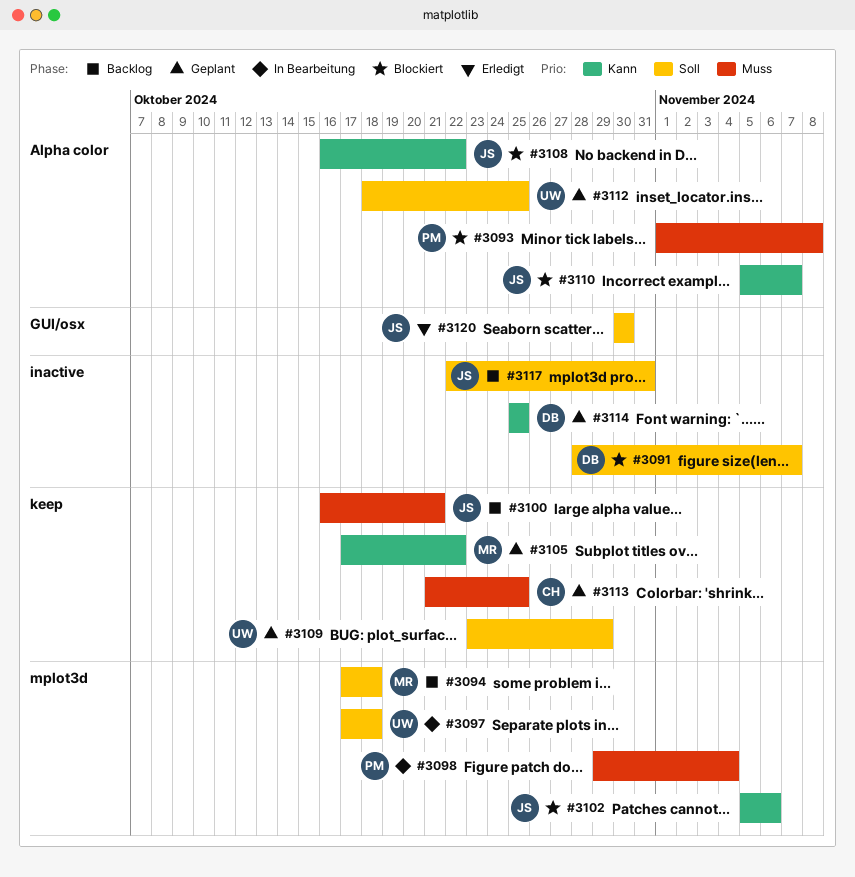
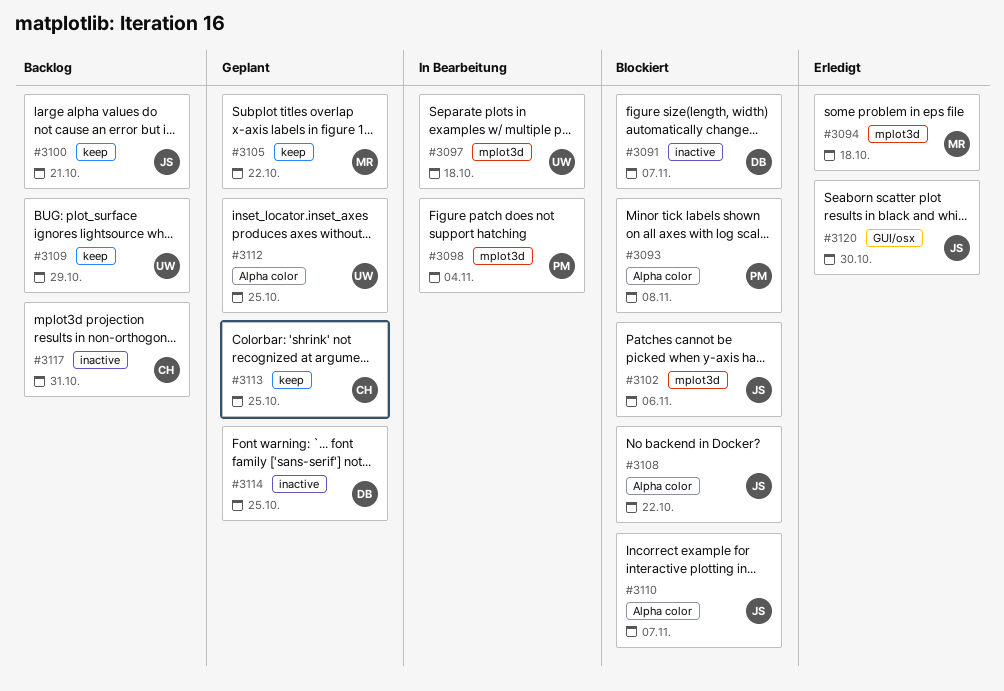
#3094, status: Backlog -> Erledigt
#3109, status: Geplant -> Backlog
#3117, owner: JS -> CH

